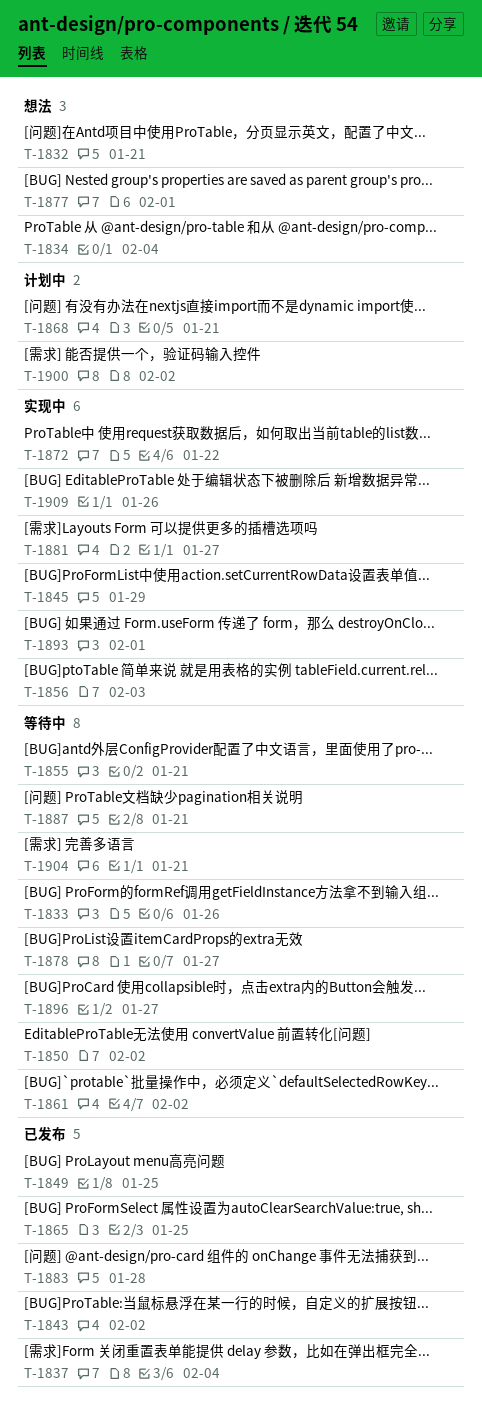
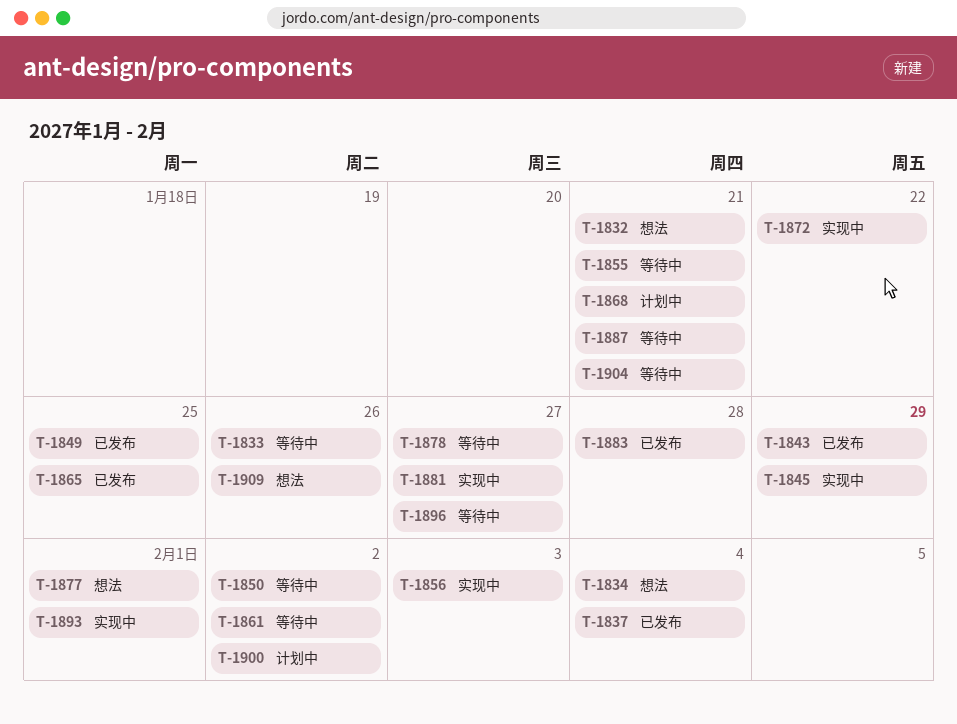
T-1843, due: Feb 2 -> Jan 29
T-1909, status: 实现中 -> 想法

